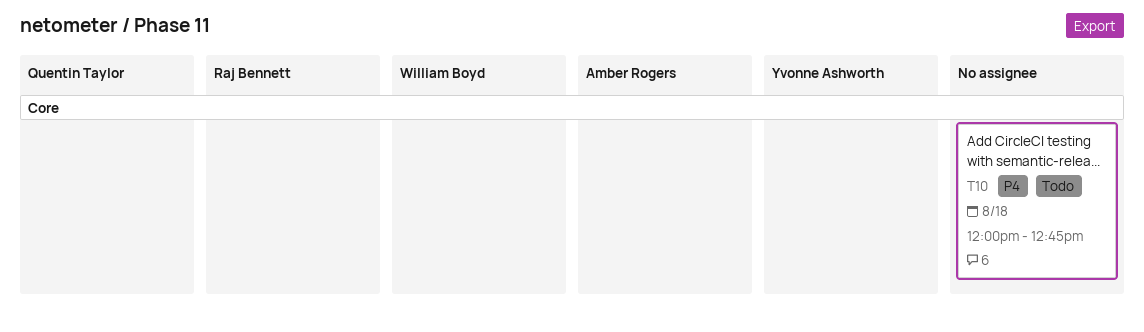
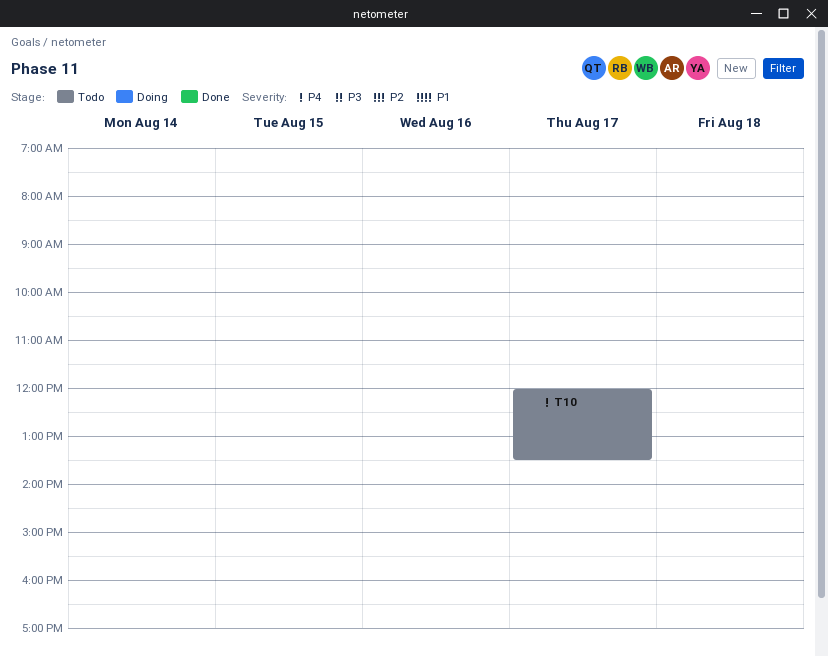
T10, day: Aug 18 -> Aug 17
T10, ends: 12:45 -> 13:30

